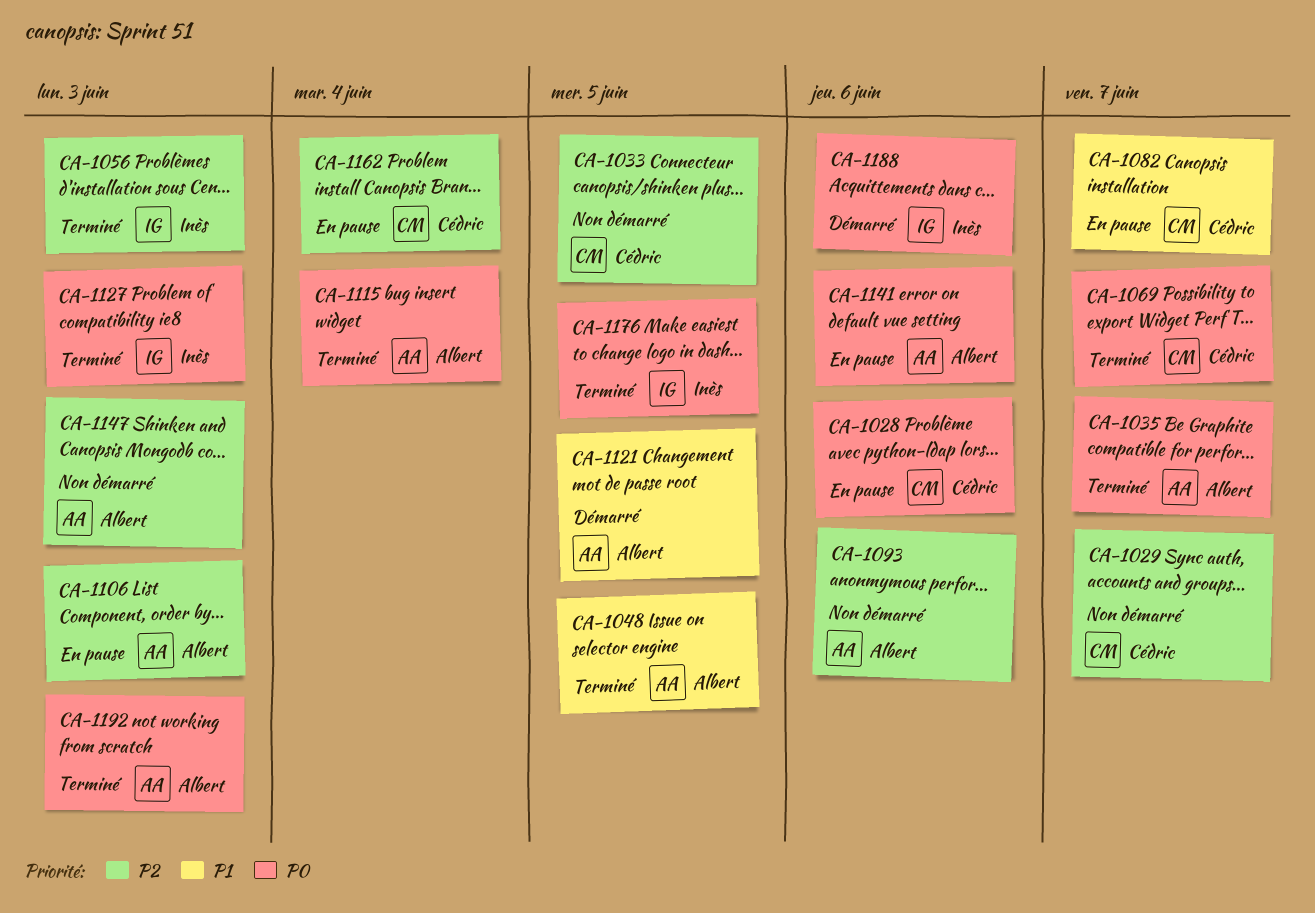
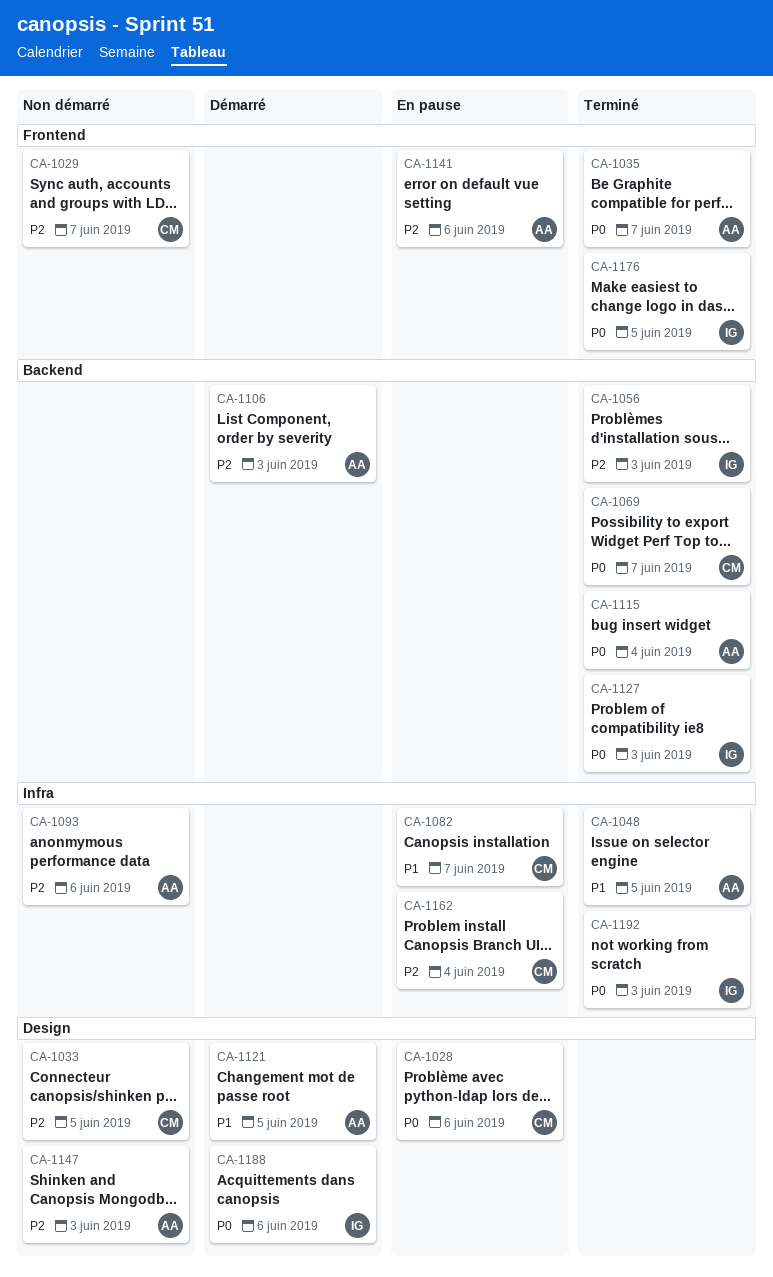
CA-1106, status: En pause -> Démarré
CA-1141, priority: P0 -> P2
CA-1192, owner: Albert -> Inès

